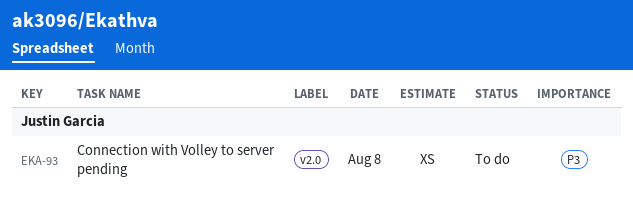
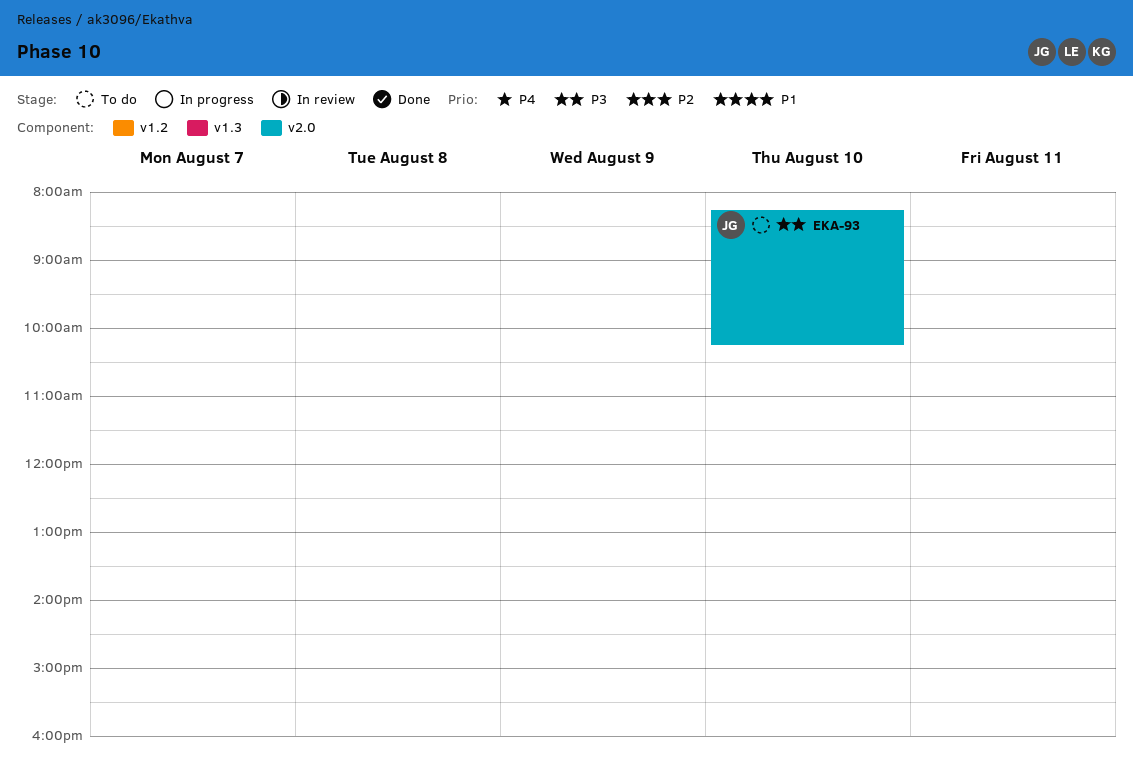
EKA-93, day: Aug 8 -> Aug 10

